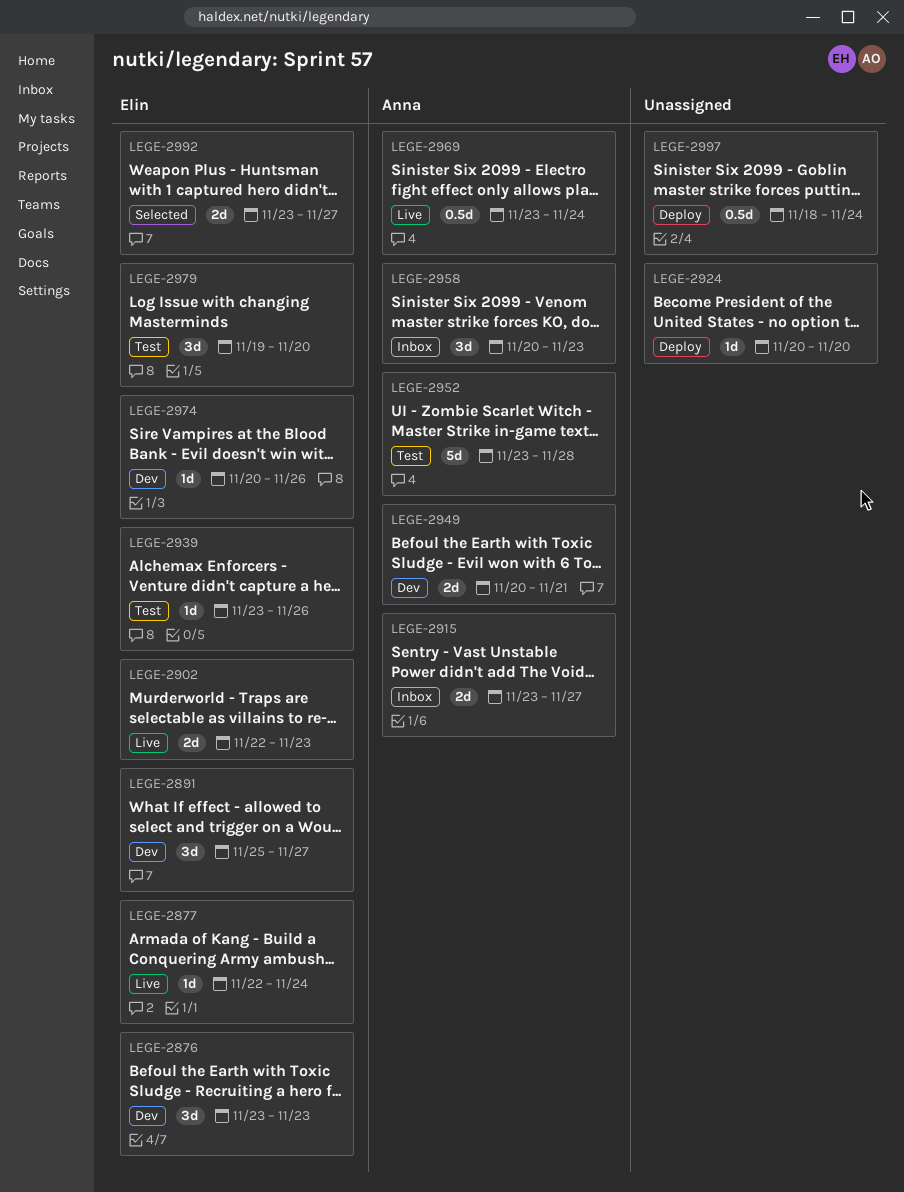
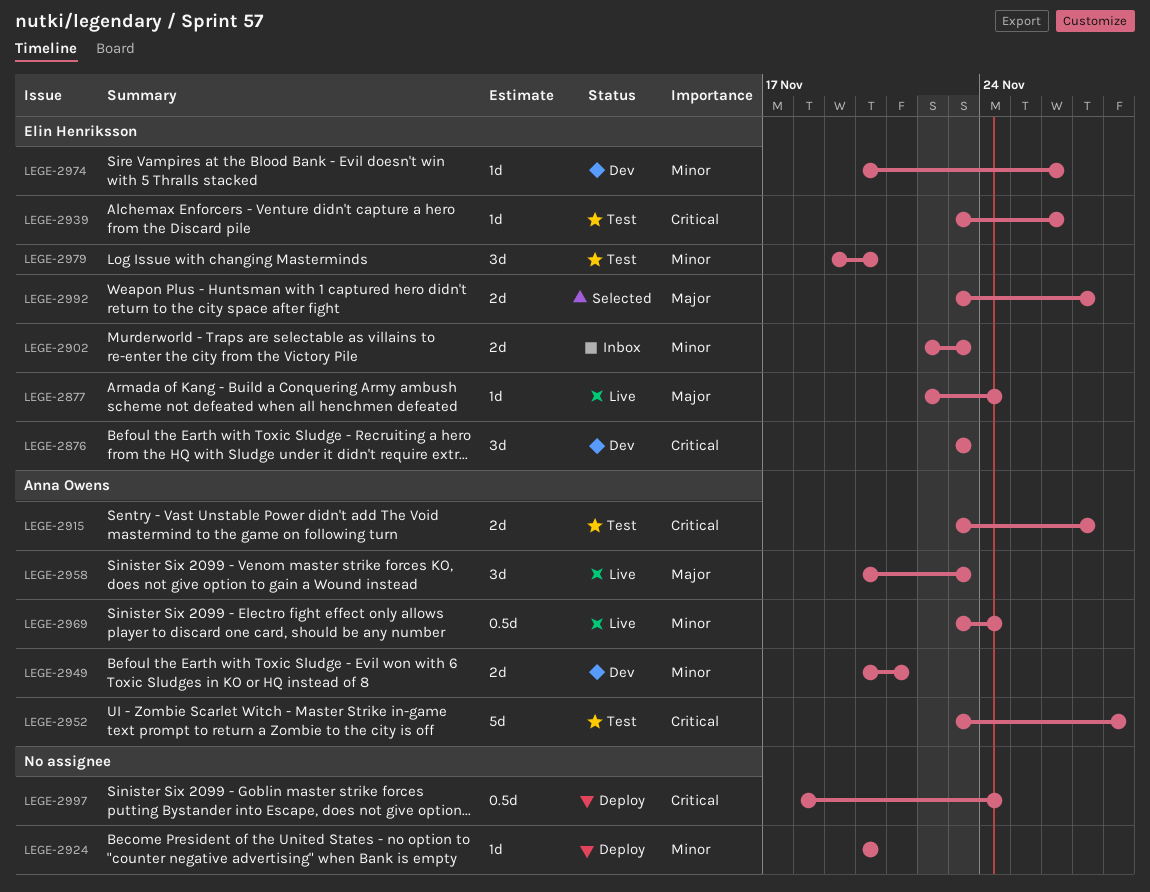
LEGE-2891: present -> none
LEGE-2902, status: Live -> Inbox
LEGE-2915, status: Inbox -> Test
LEGE-2958, status: Inbox -> Live

